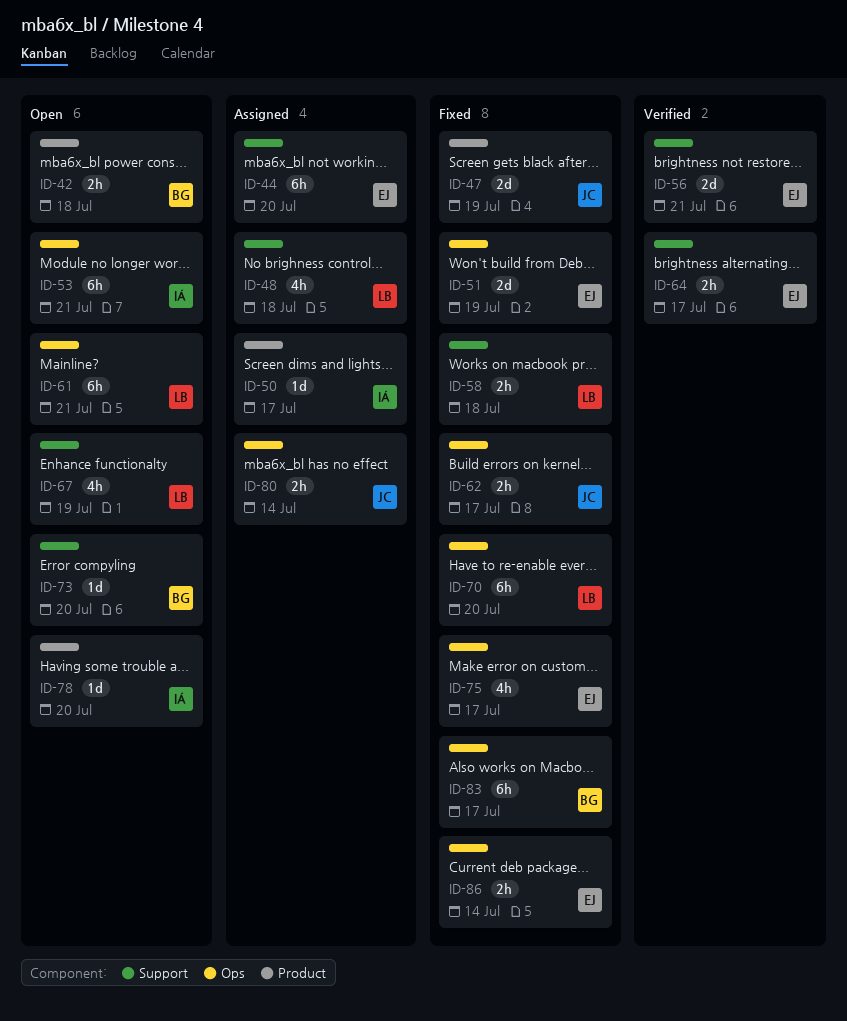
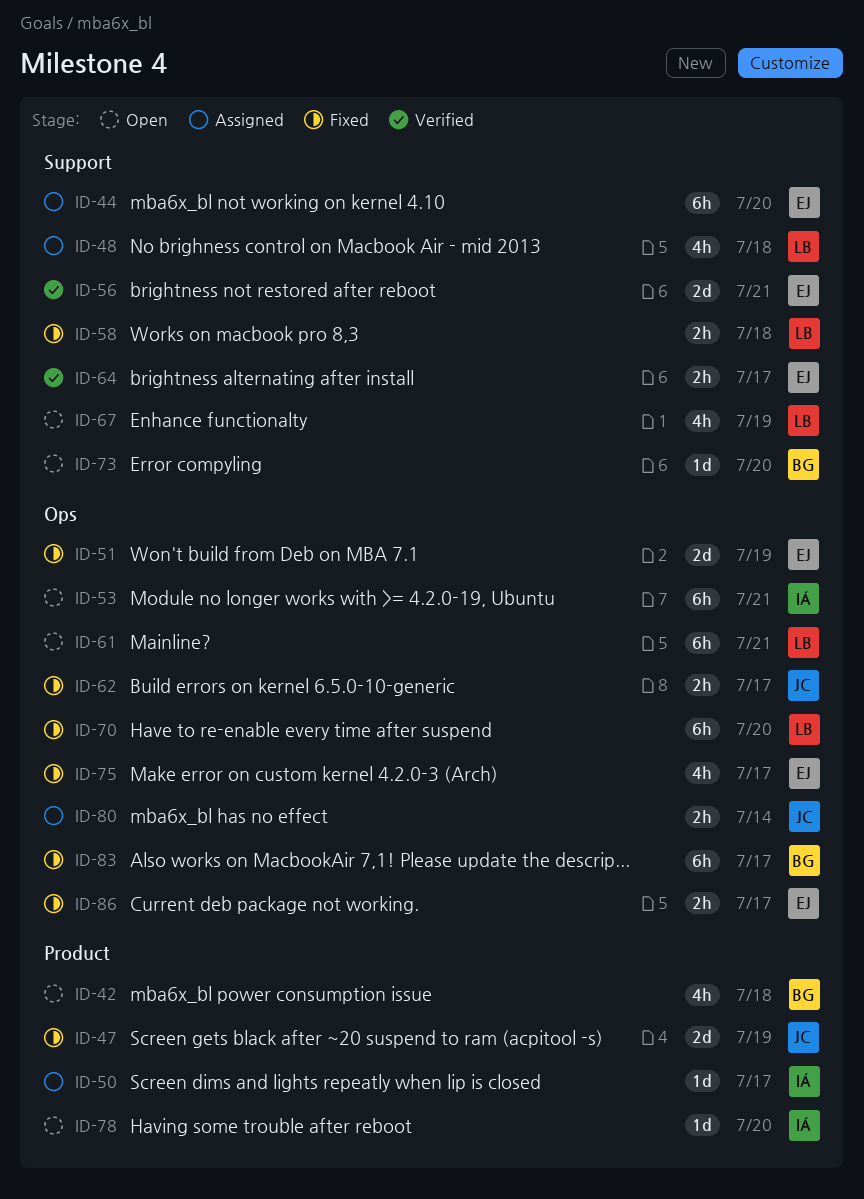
ID-42, estimate: 2h -> 4h
ID-86, due: Jul 14 -> Jul 17

